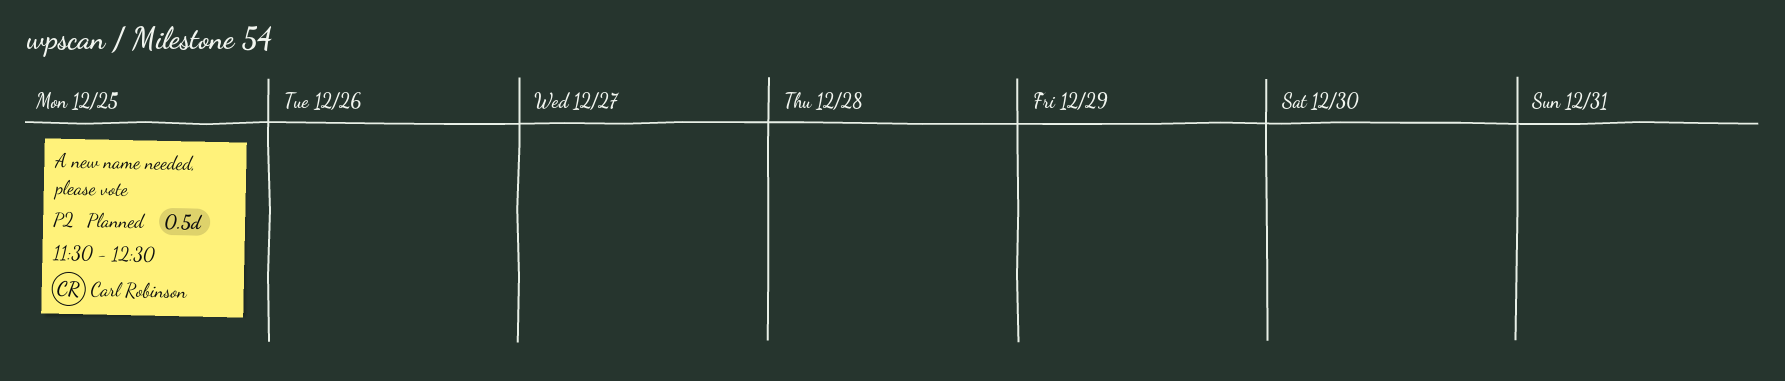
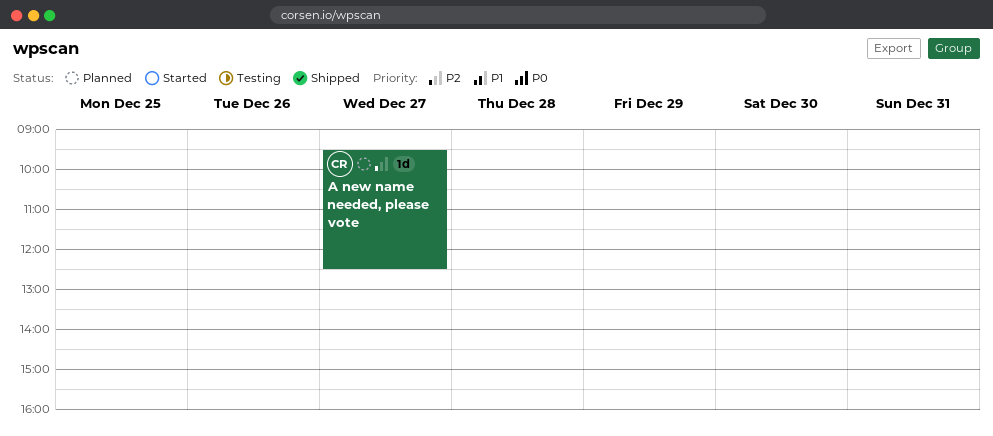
A new name needed, please vote, estimate: 0.5d -> 1d
A new name needed, please vote, day: Dec 25 -> Dec 27
A new name needed, please vote, begins: 11:30 -> 09:30

